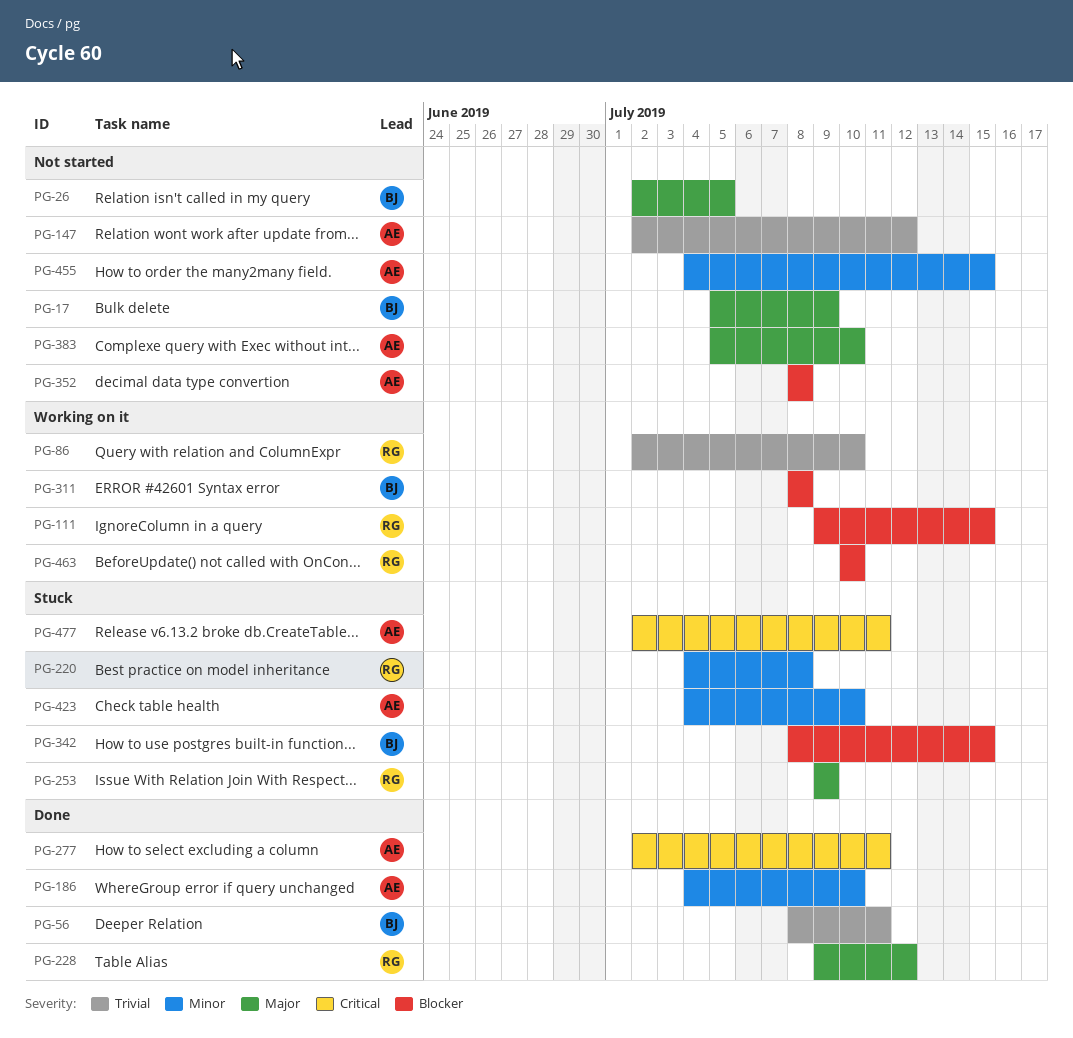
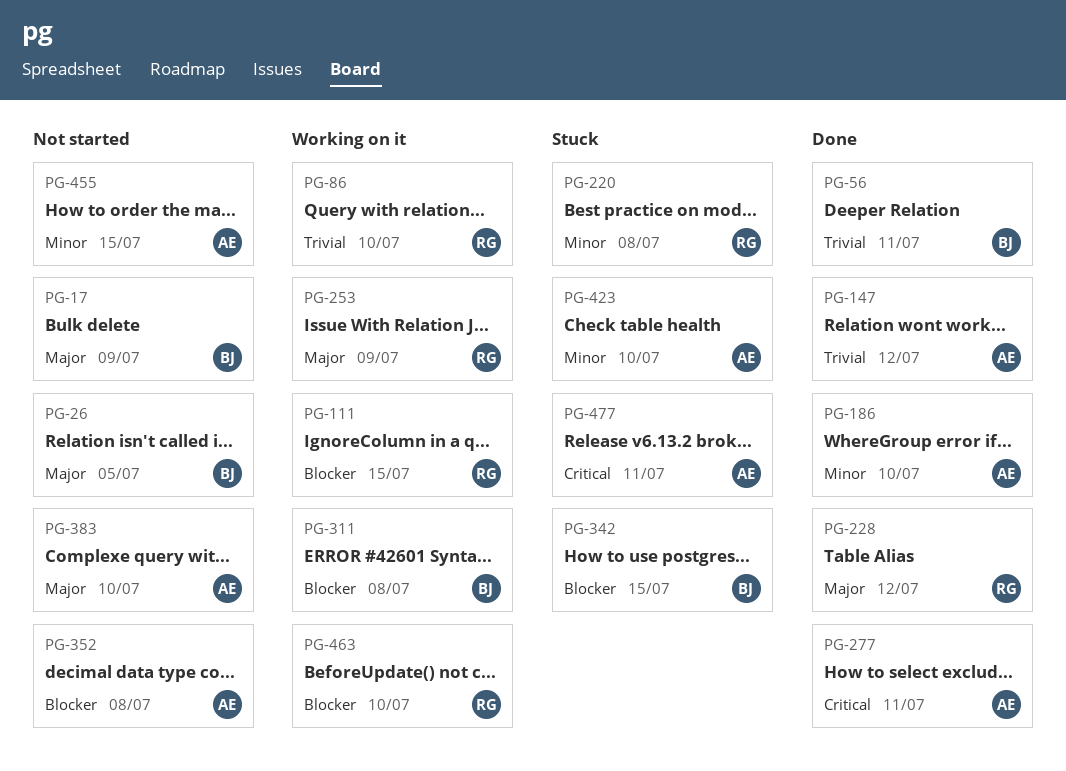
PG-147, status: Not started -> Done
PG-253, status: Stuck -> Working on it

